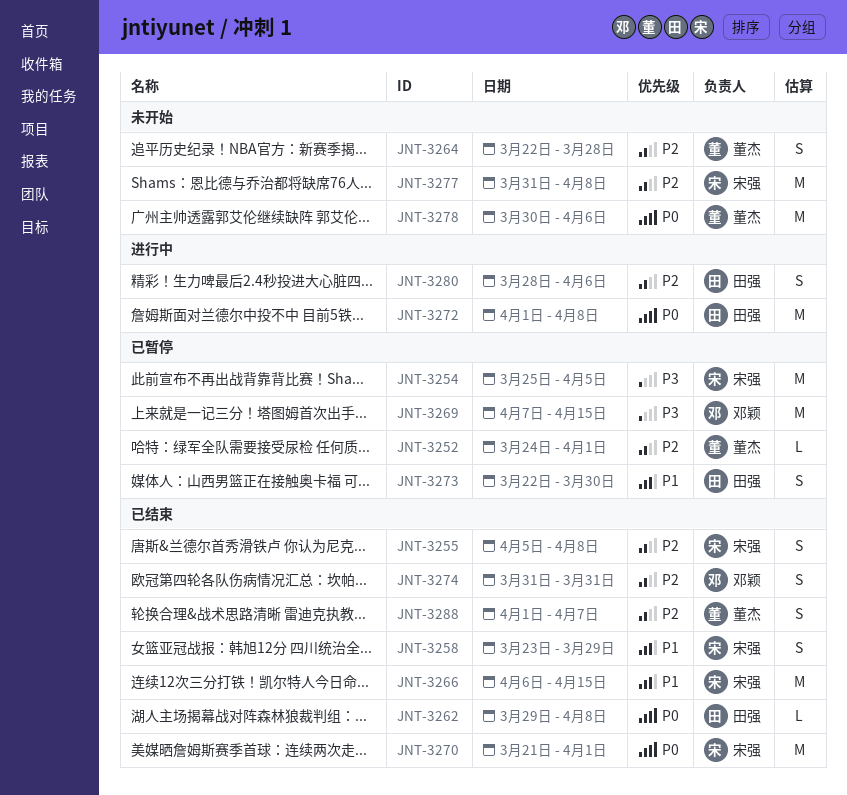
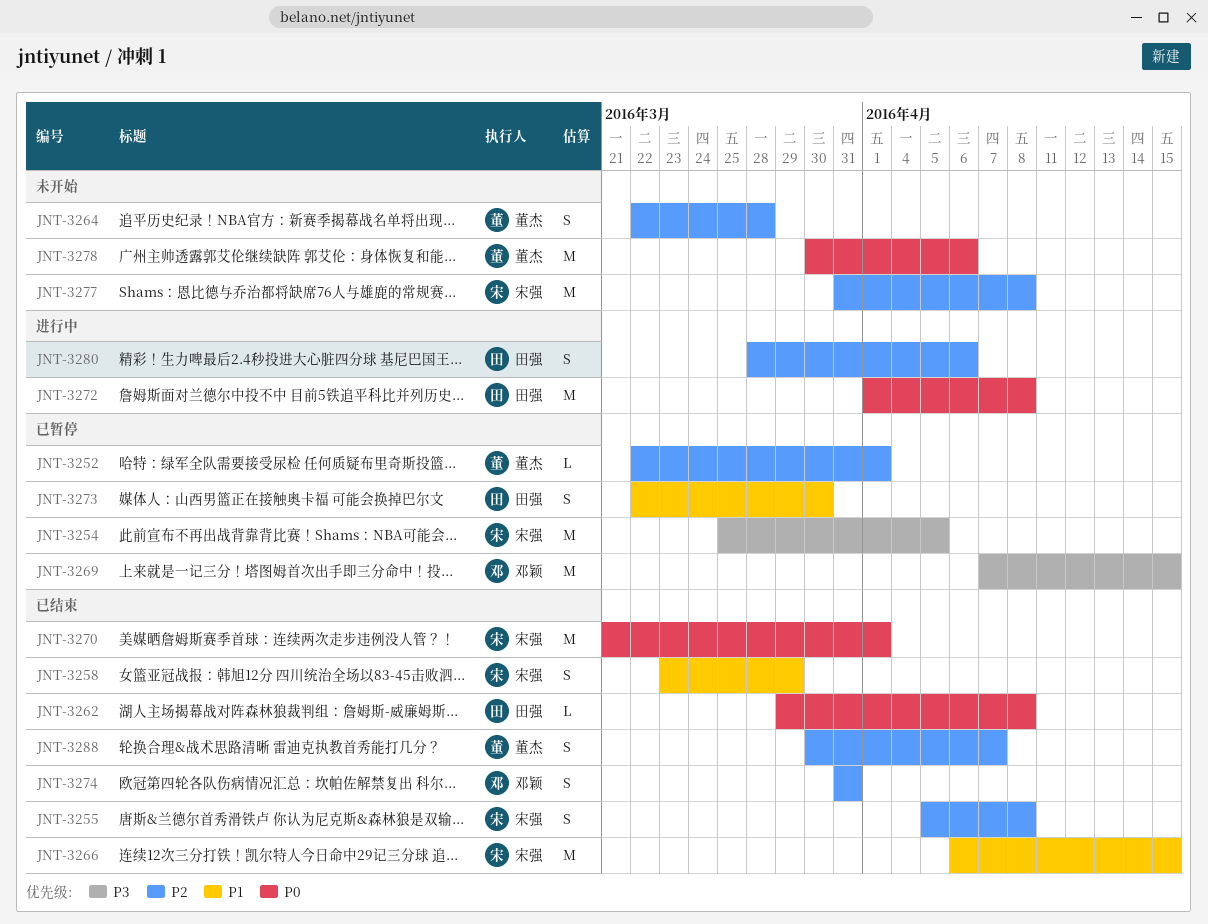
JNT-3252, start: Mar 24 -> Mar 22
JNT-3288, start: Apr 1 -> Mar 30

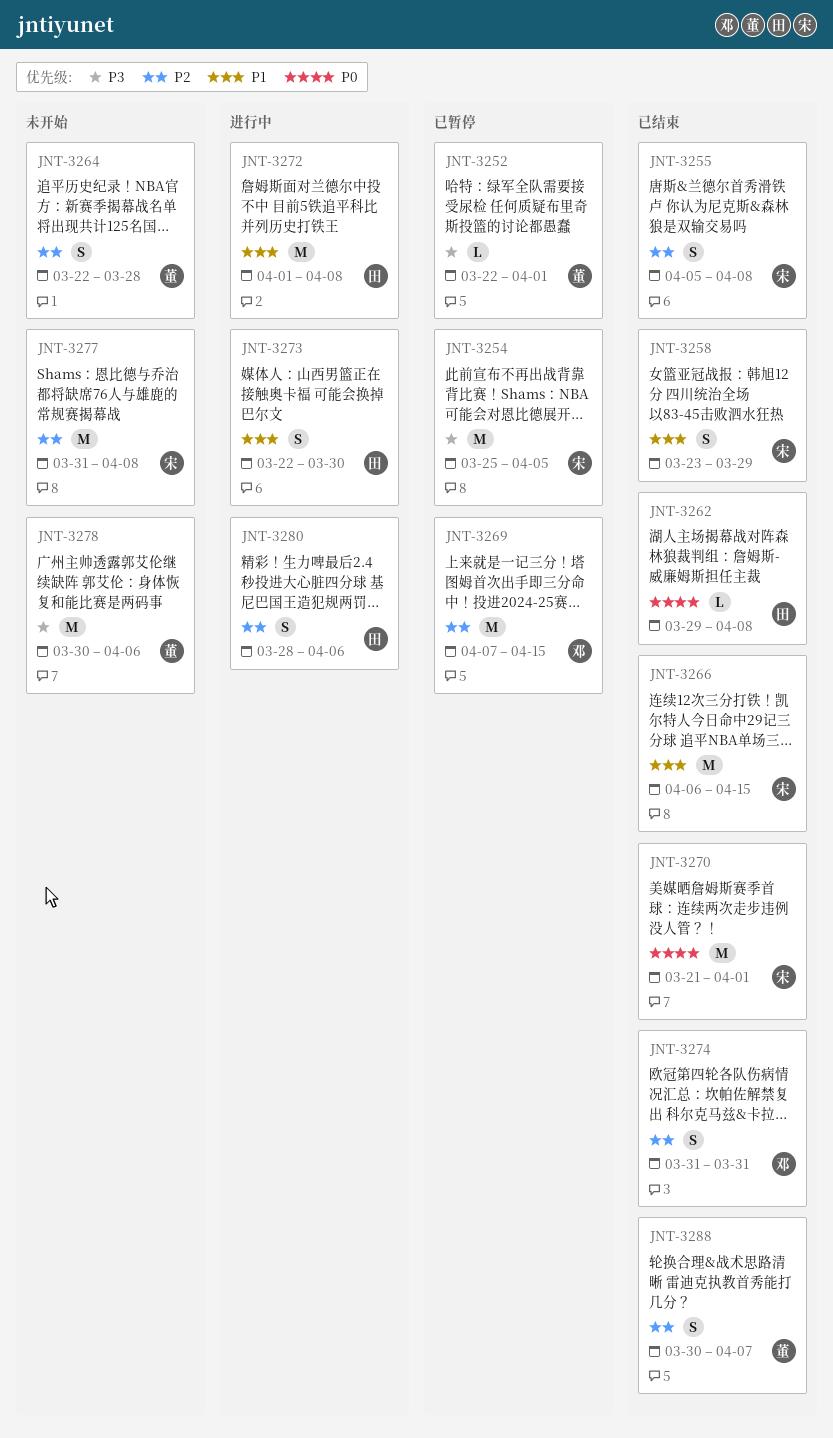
JNT-3252, priority: P2 -> P3
JNT-3269, priority: P3 -> P2
JNT-3272, priority: P0 -> P1
JNT-3273, status: 已暂停 -> 进行中
JNT-3278, priority: P0 -> P3

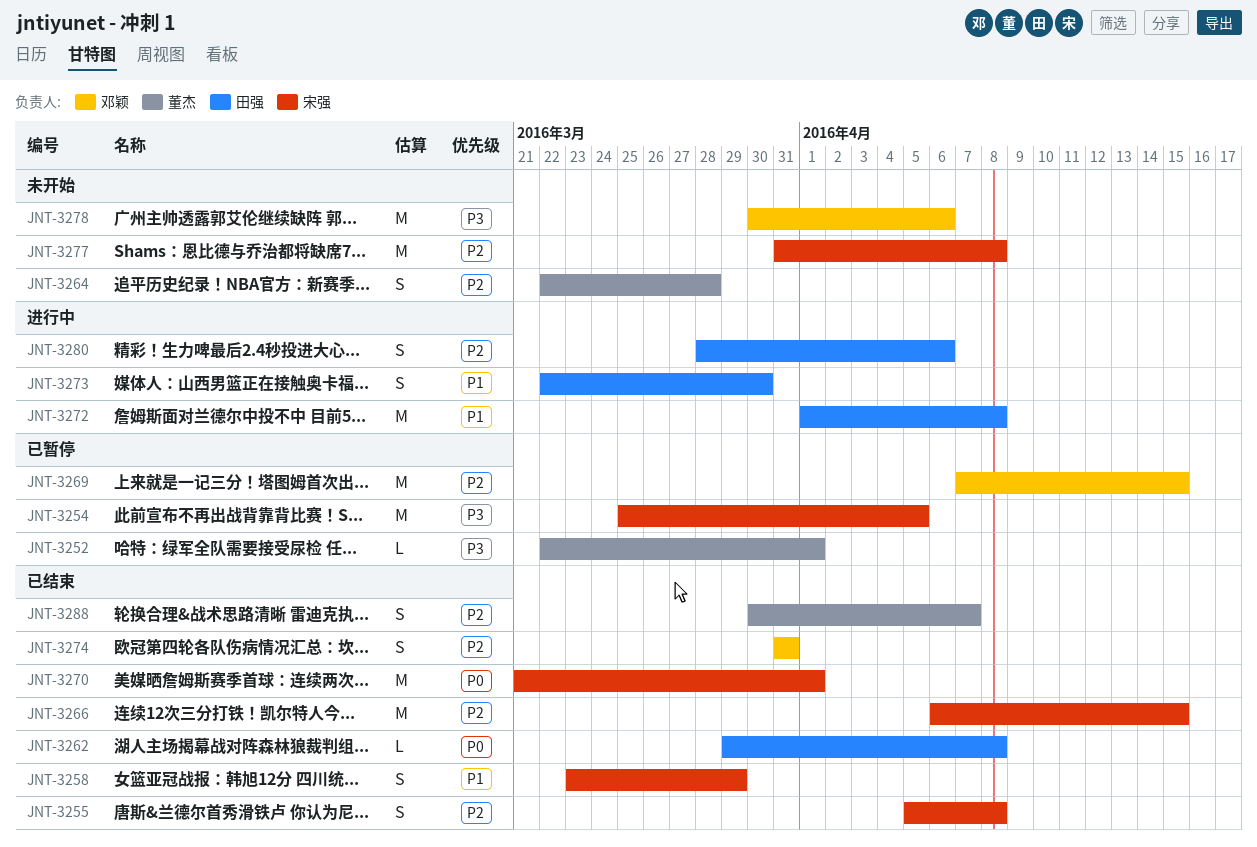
JNT-3266, priority: P1 -> P2
JNT-3278, owner: 董杰 -> 邓颖

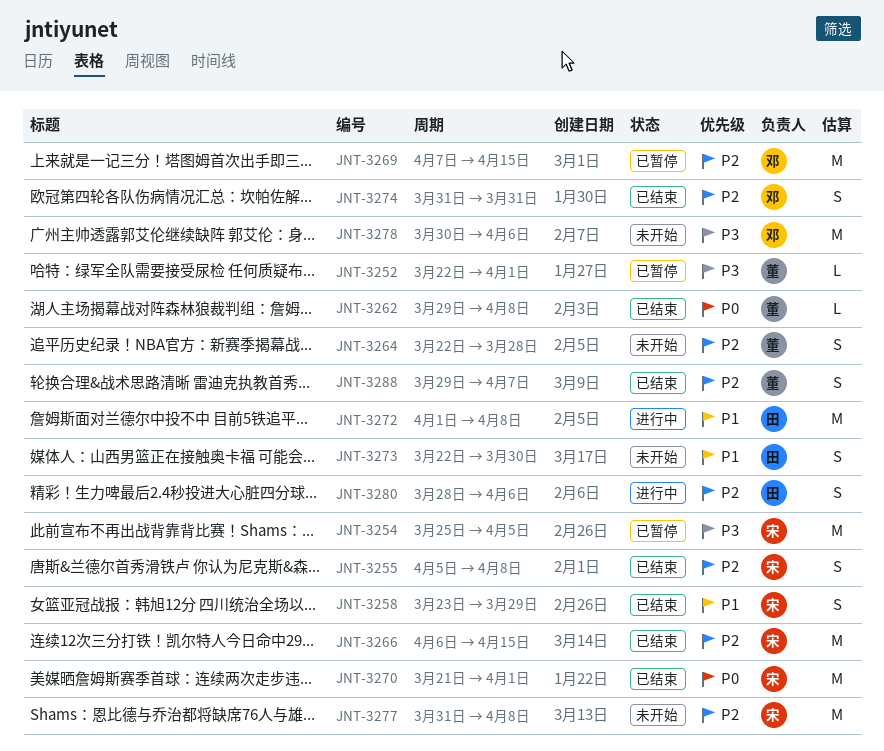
JNT-3262, owner: 田强 -> 董杰
JNT-3273, status: 进行中 -> 未开始
JNT-3288, start: Mar 30 -> Mar 29

